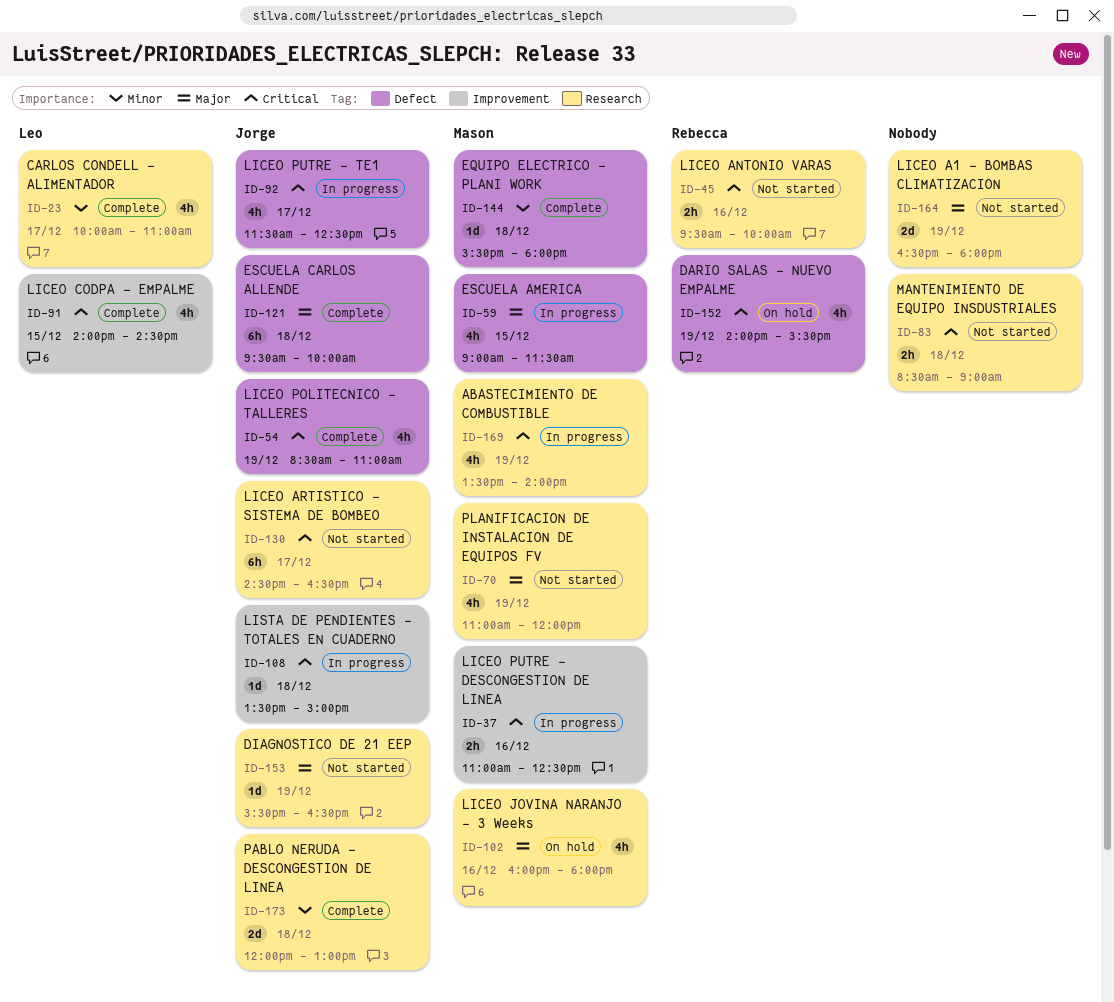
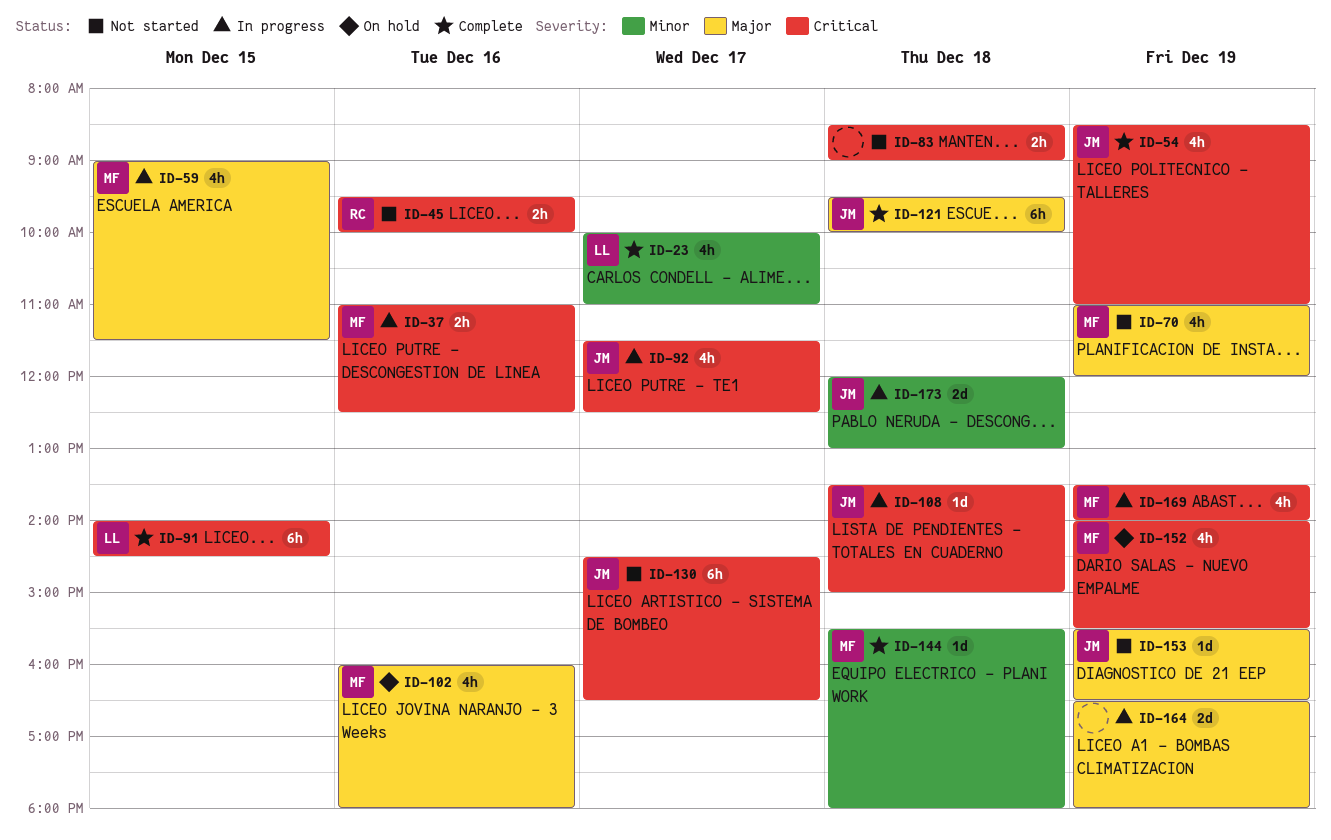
ID-91, estimate: 4h -> 6h
ID-152, owner: Rebecca -> Mason
ID-164, status: Not started -> In progress
ID-173, status: Complete -> In progress

